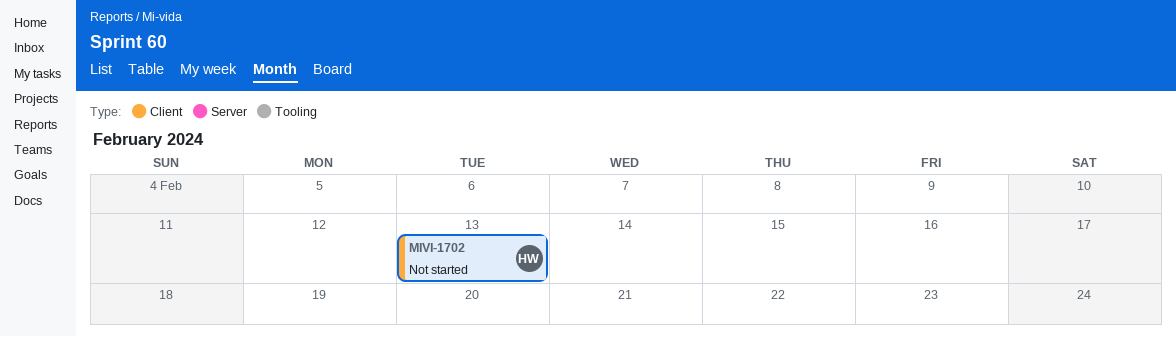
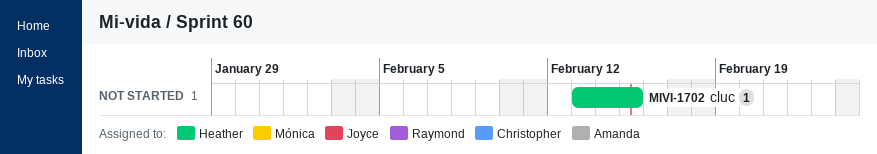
MIVI-1702, due: Feb 13 -> Feb 15

